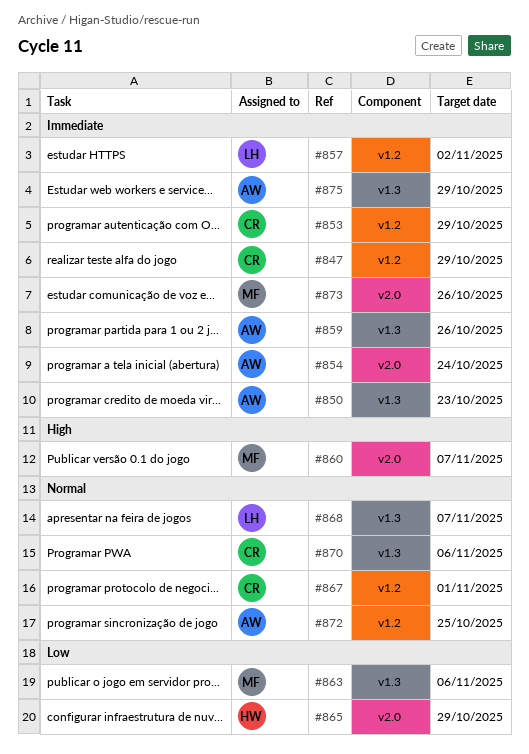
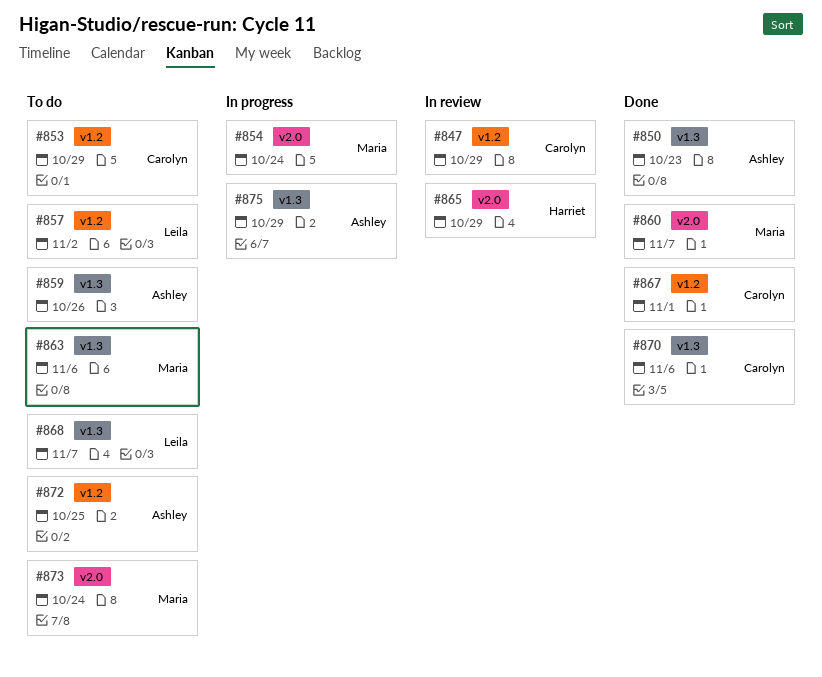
#854, owner: Ashley -> Maria
#873, due: Oct 26 -> Oct 24

